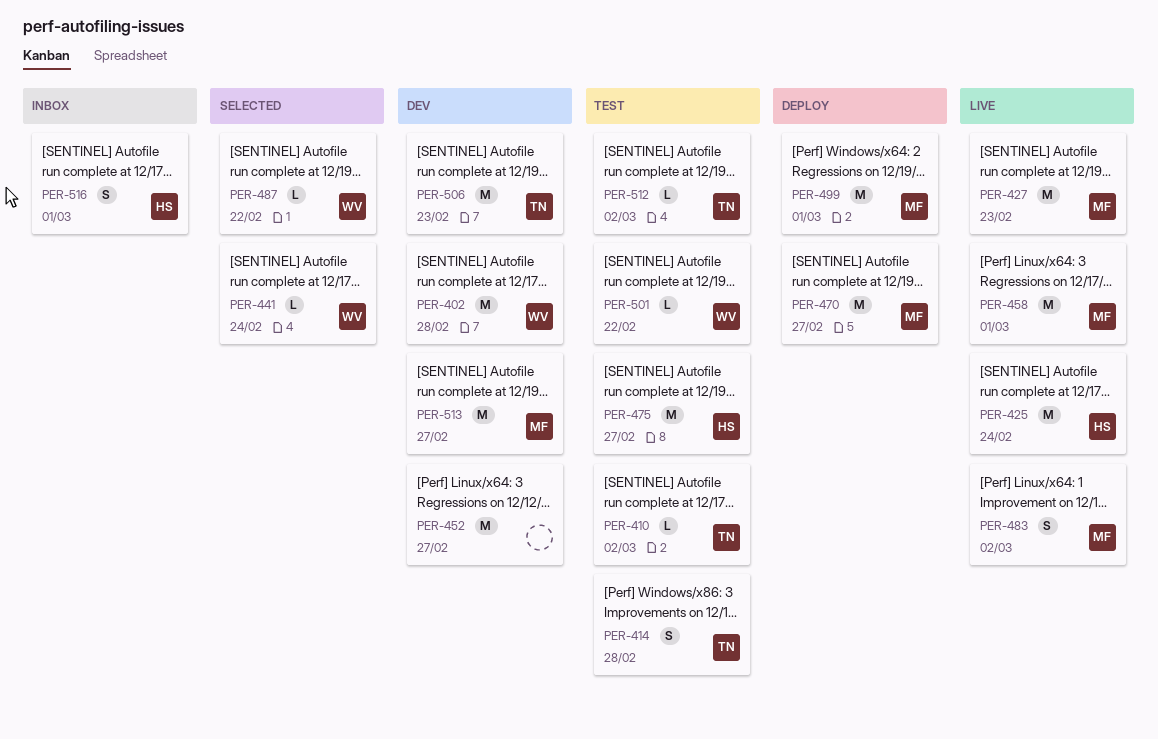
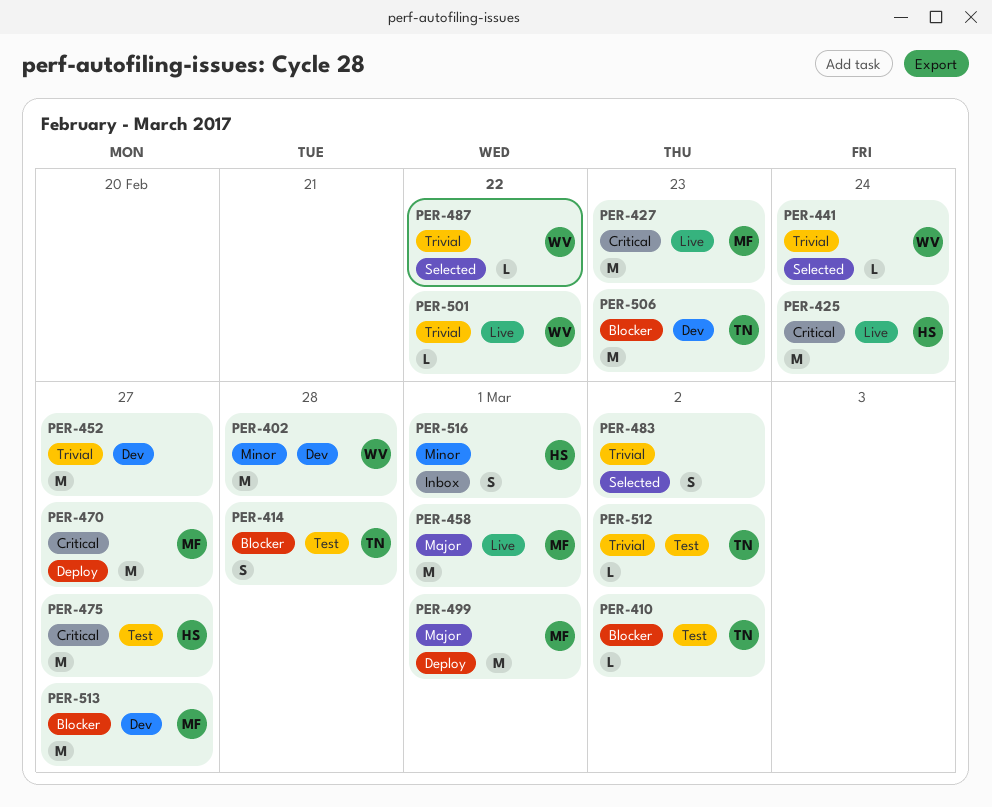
PER-483, status: Live -> Selected
PER-483, owner: MF -> none
PER-501, status: Test -> Live

